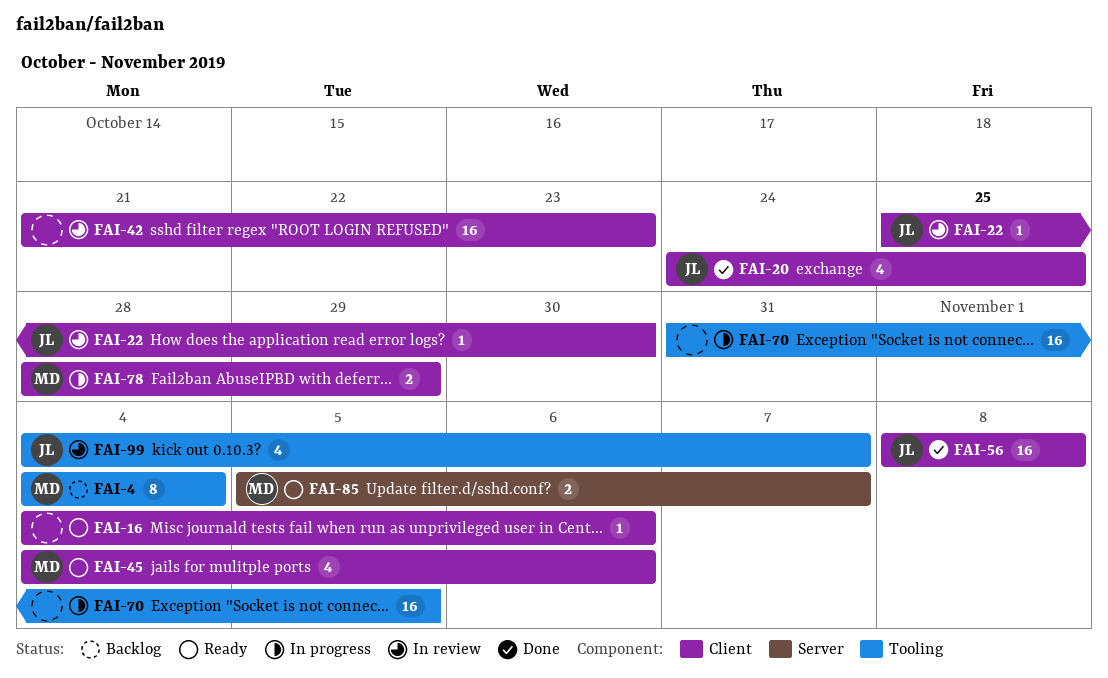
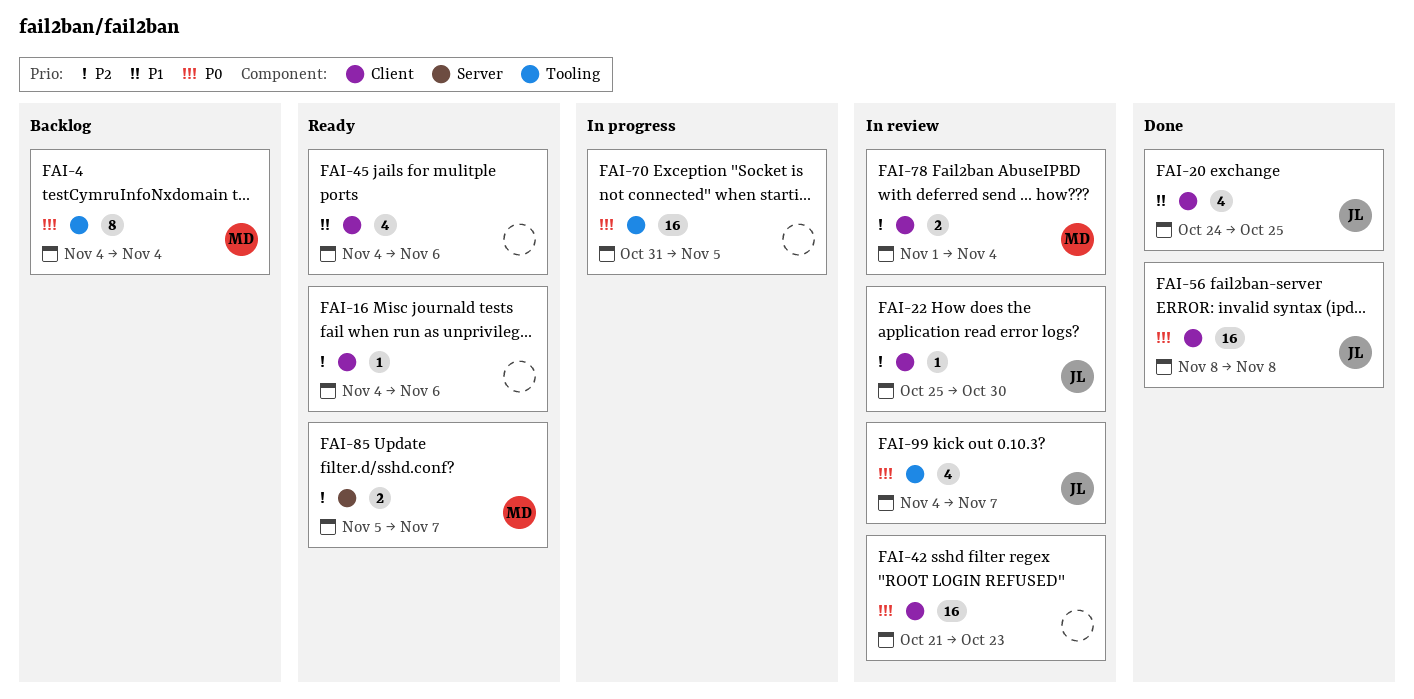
FAI-45, owner: MD -> none
FAI-78, status: In progress -> In review
FAI-78, start: Oct 28 -> Nov 1
FAI-78, due: Oct 29 -> Nov 4

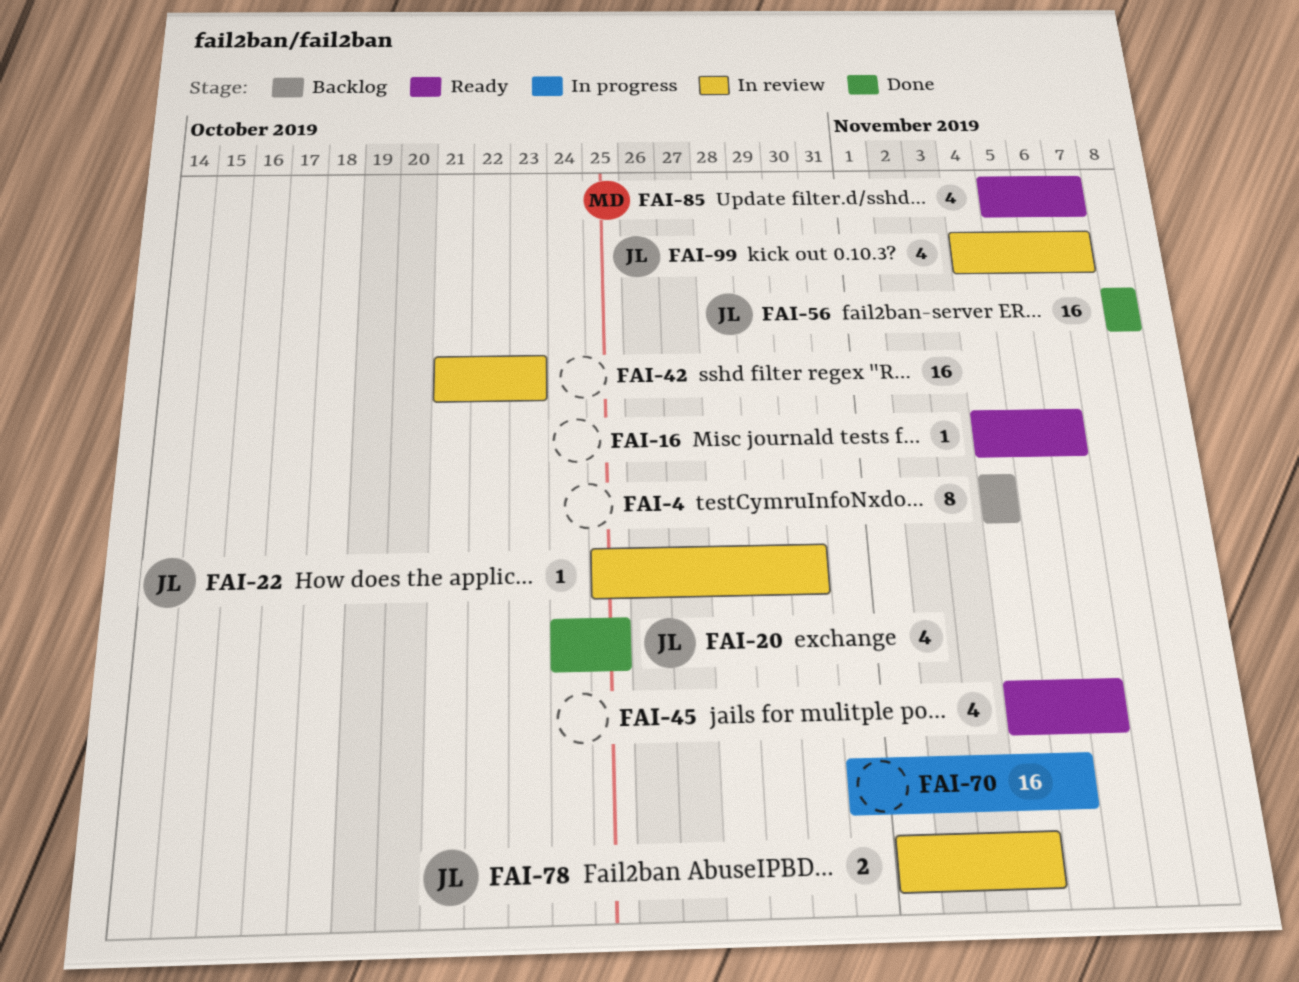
FAI-4, owner: MD -> none
FAI-78, owner: MD -> JL
FAI-85, estimate: 2 -> 4

